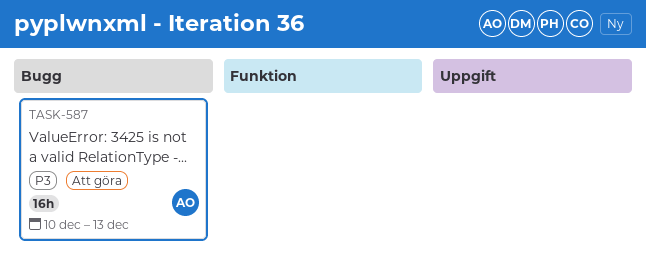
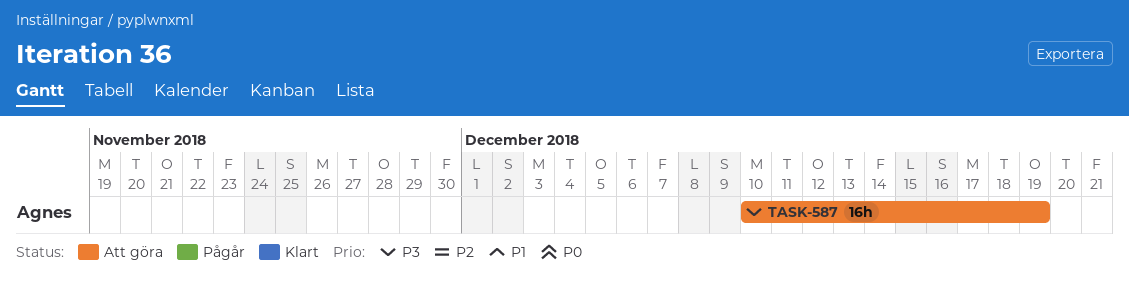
TASK-587, due: Dec 13 -> Dec 19

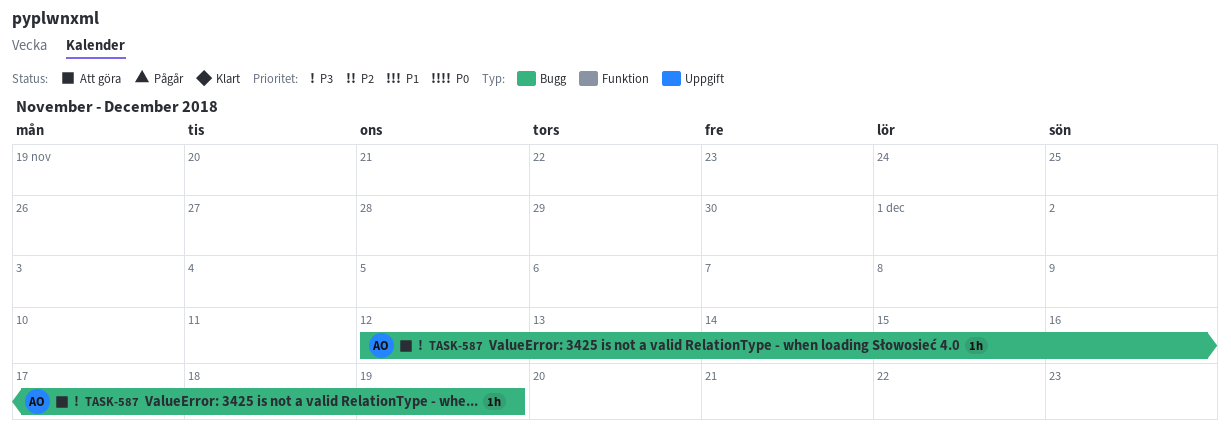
TASK-587, estimate: 16h -> 1h
TASK-587, start: Dec 10 -> Dec 12

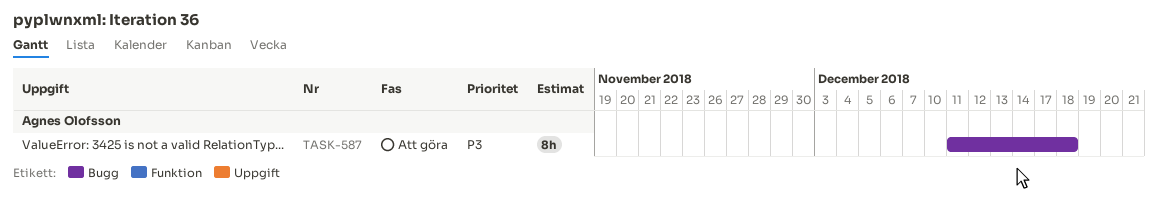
TASK-587, estimate: 1h -> 8h
TASK-587, start: Dec 12 -> Dec 11
TASK-587, due: Dec 19 -> Dec 18

